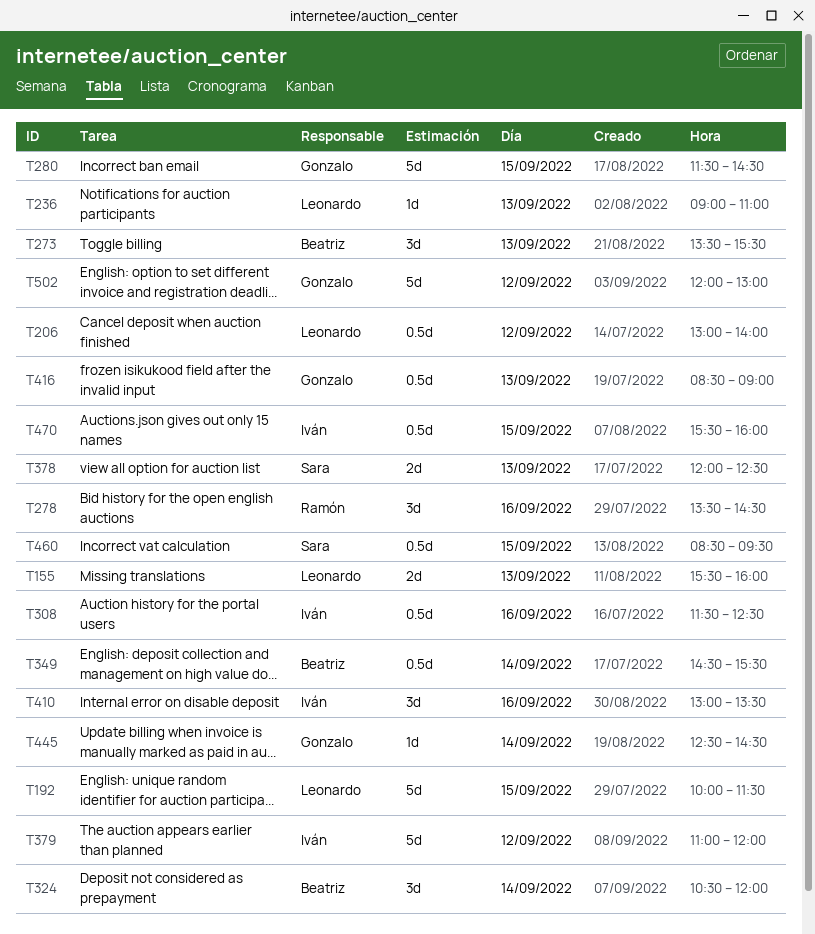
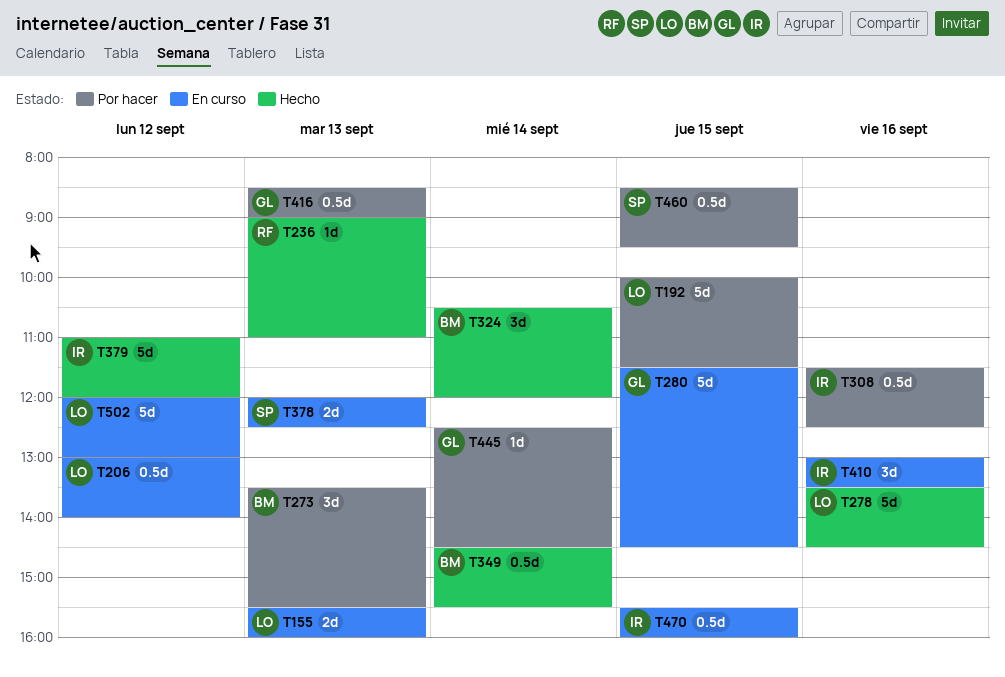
T236, owner: Leonardo -> Ramón
T278, owner: Ramón -> Leonardo
T278, estimate: 3d -> 5d
T502, owner: Gonzalo -> Leonardo

